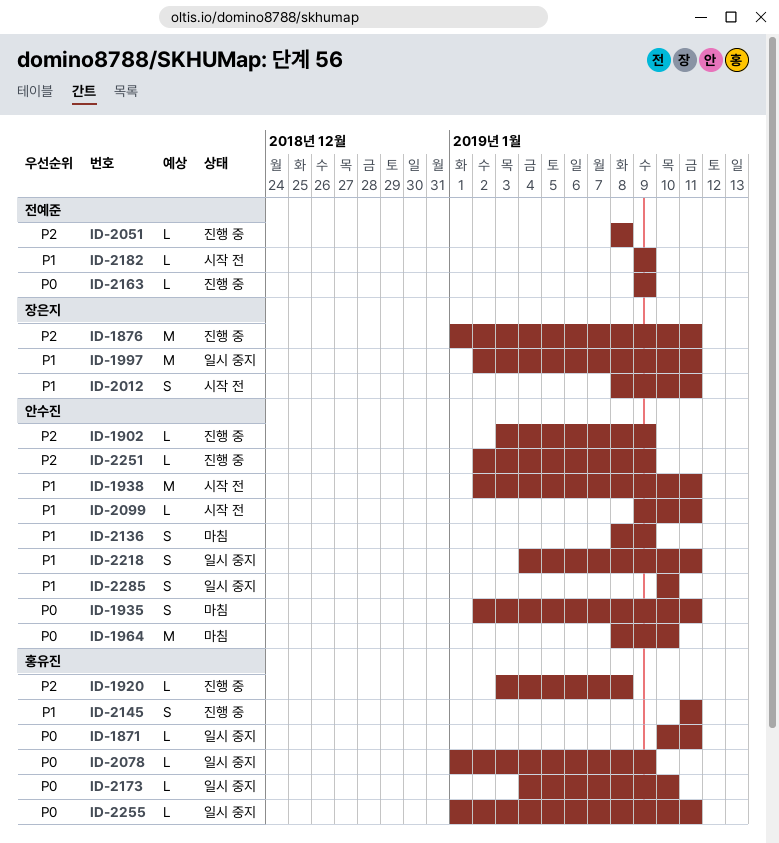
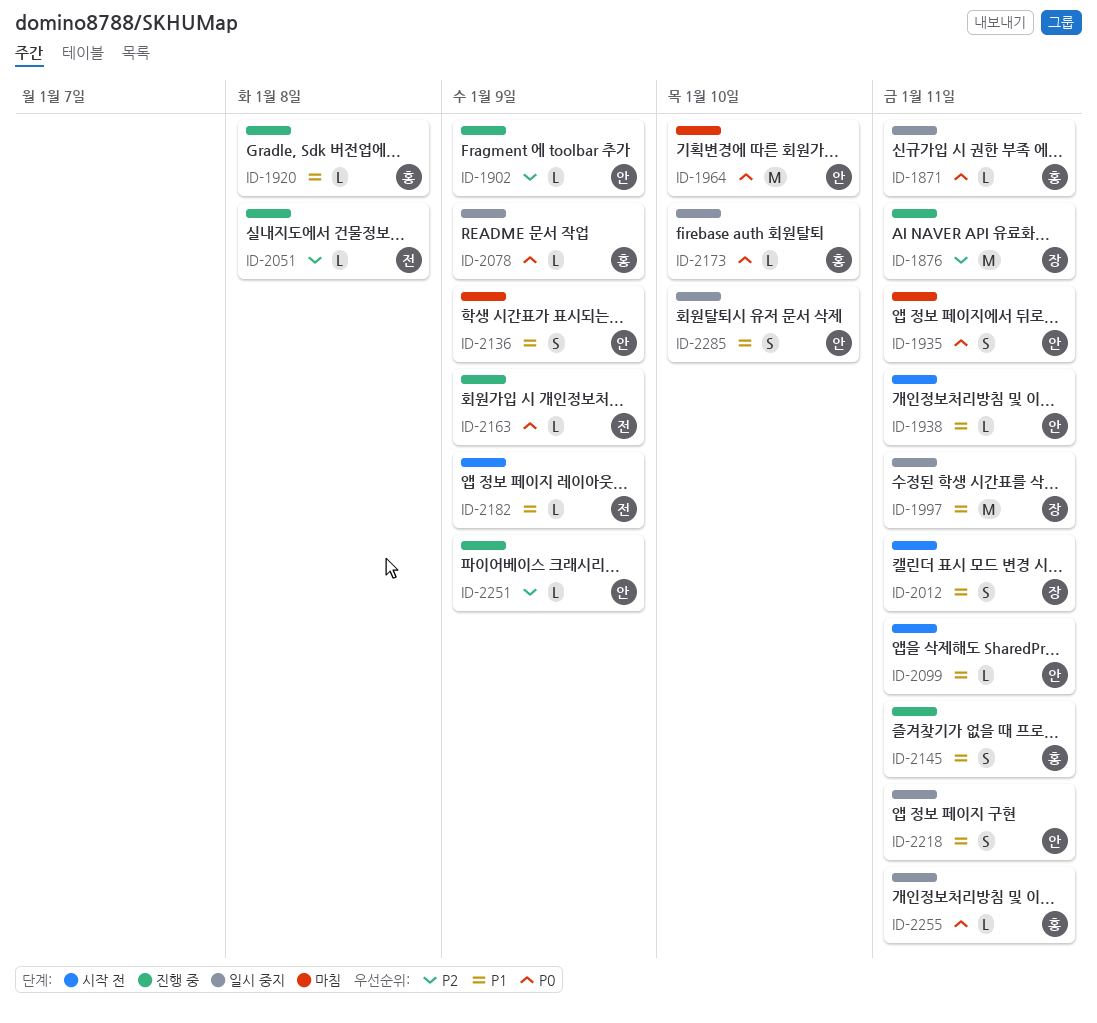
ID-1920, priority: P2 -> P1
ID-1938, estimate: M -> L

